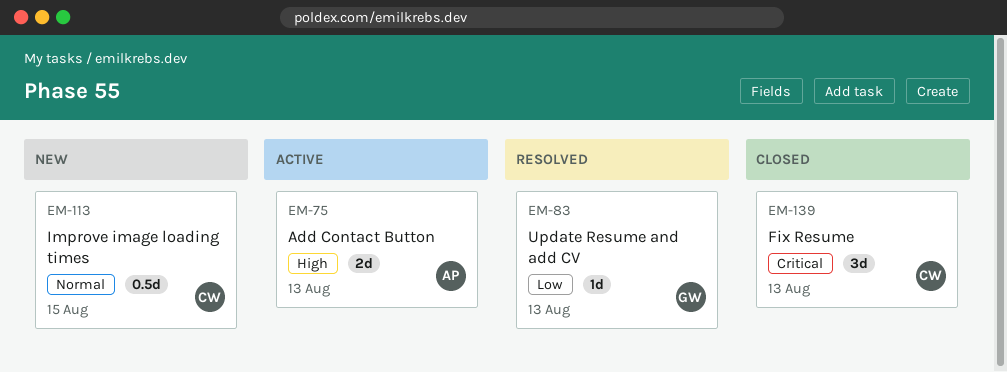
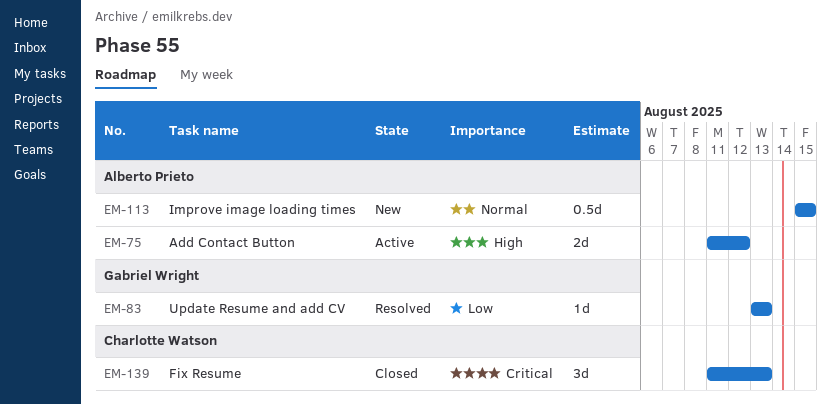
EM-75, due: Aug 13 -> Aug 12
EM-113, owner: Charlotte Watson -> Alberto Prieto

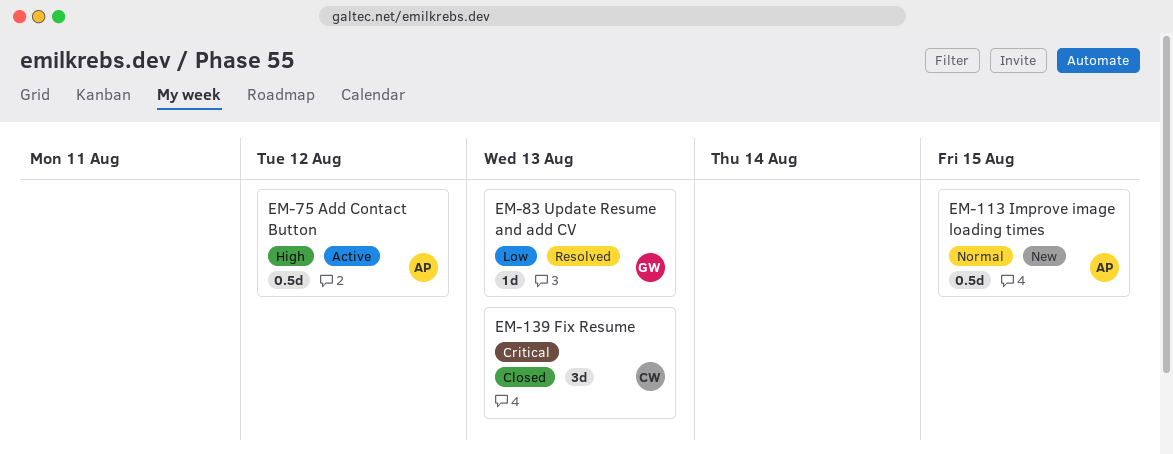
EM-75, estimate: 2d -> 0.5d

